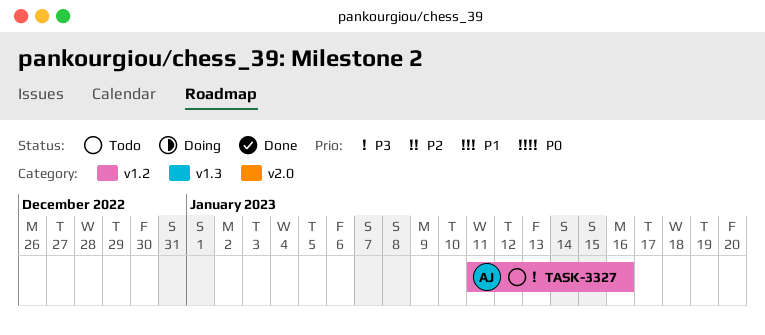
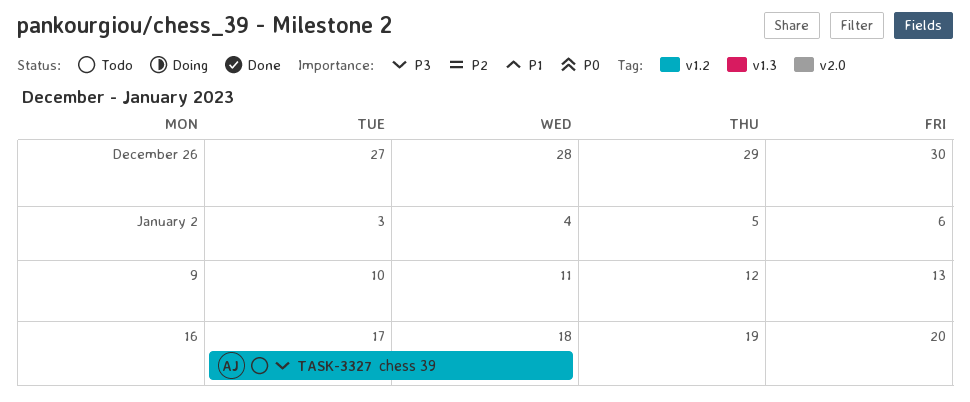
TASK-3327, start: Jan 11 -> Jan 17
TASK-3327, due: Jan 16 -> Jan 18

